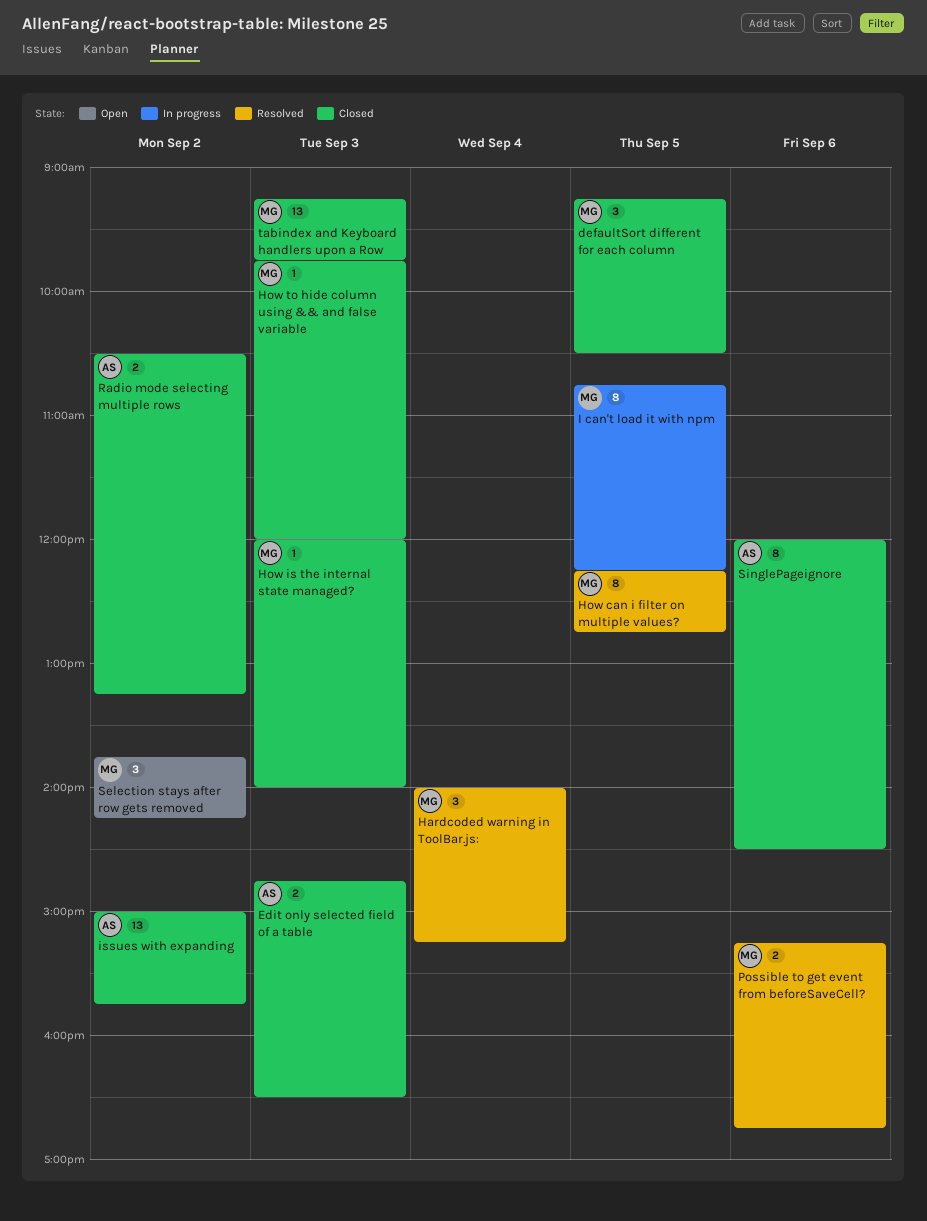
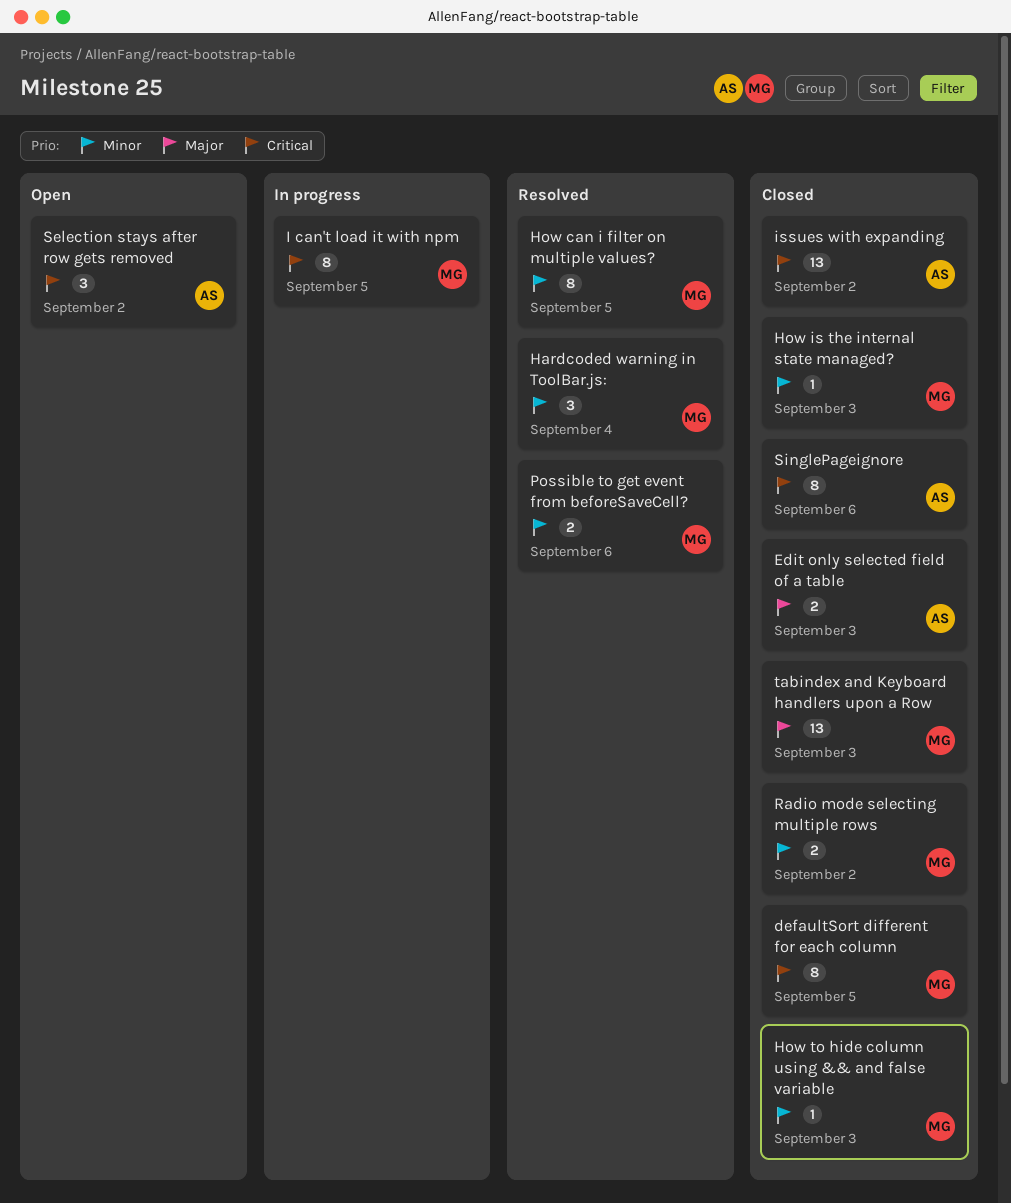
defaultSort different for each column, estimate: 3 -> 8
Radio mode selecting multiple rows, owner: AS -> MG
Selection stays after row gets removed, owner: MG -> AS

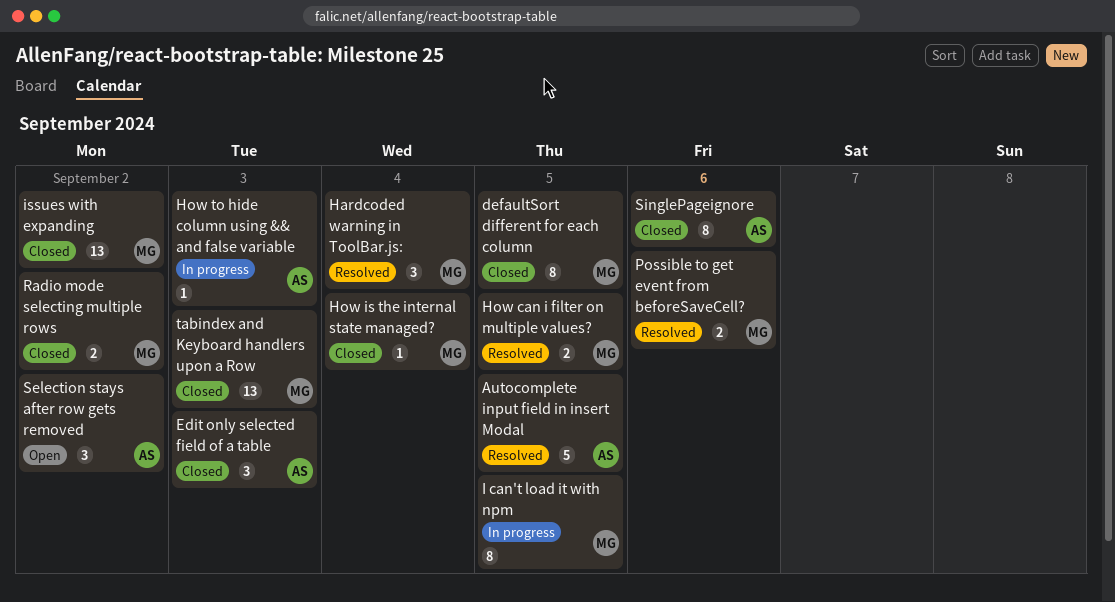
Autocomplete input field in insert Modal: none -> present
Edit only selected field of a table, estimate: 2 -> 3
How can i filter on multiple values?, estimate: 8 -> 2
How is the internal state managed?, day: Sep 3 -> Sep 4
How to hide column using && and false variable, status: Closed -> In progress
How to hide column using && and false variable, owner: MG -> AS
issues with expanding, owner: AS -> MG

